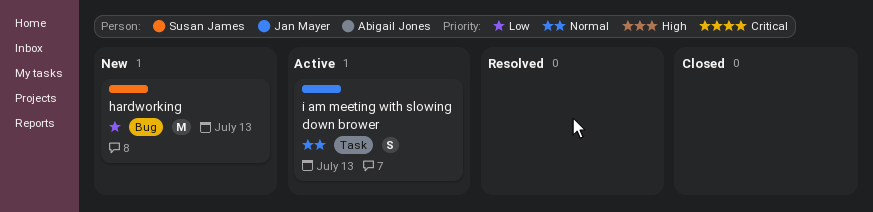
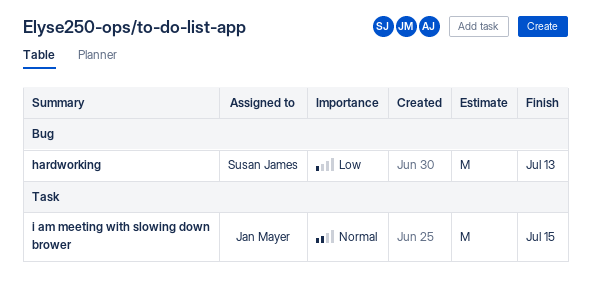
i am meeting with slowing down brower, estimate: S -> M
i am meeting with slowing down brower, due: Jul 13 -> Jul 15

